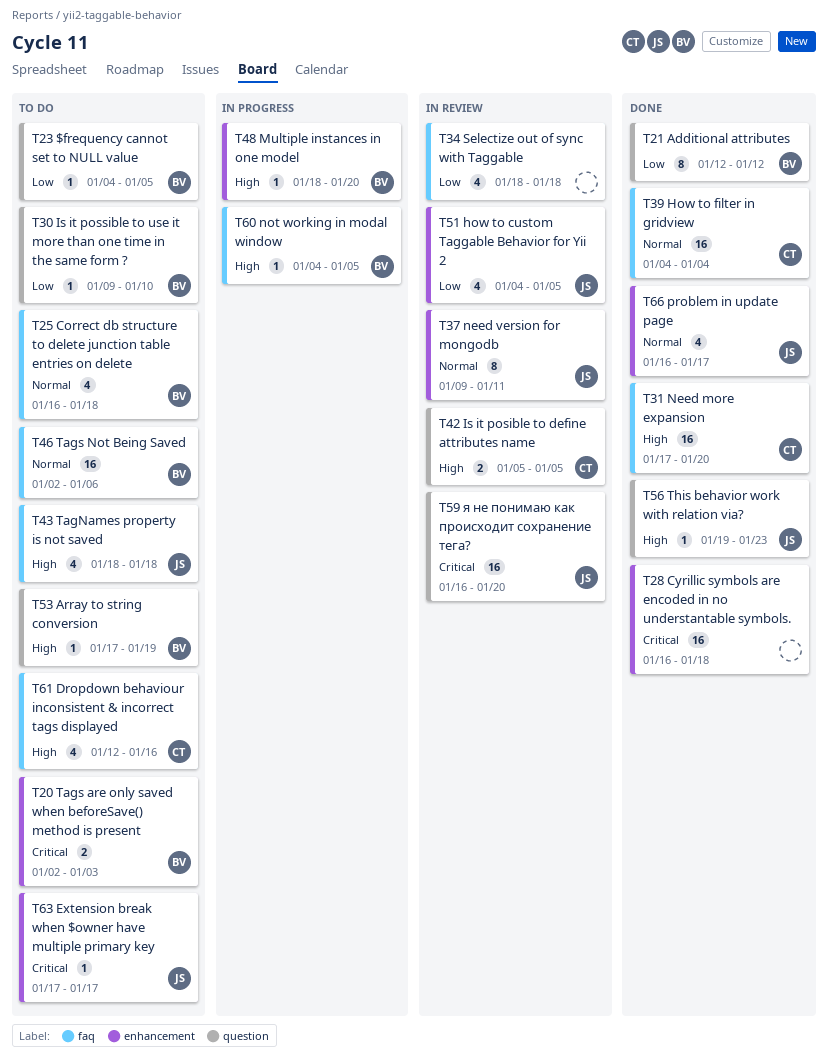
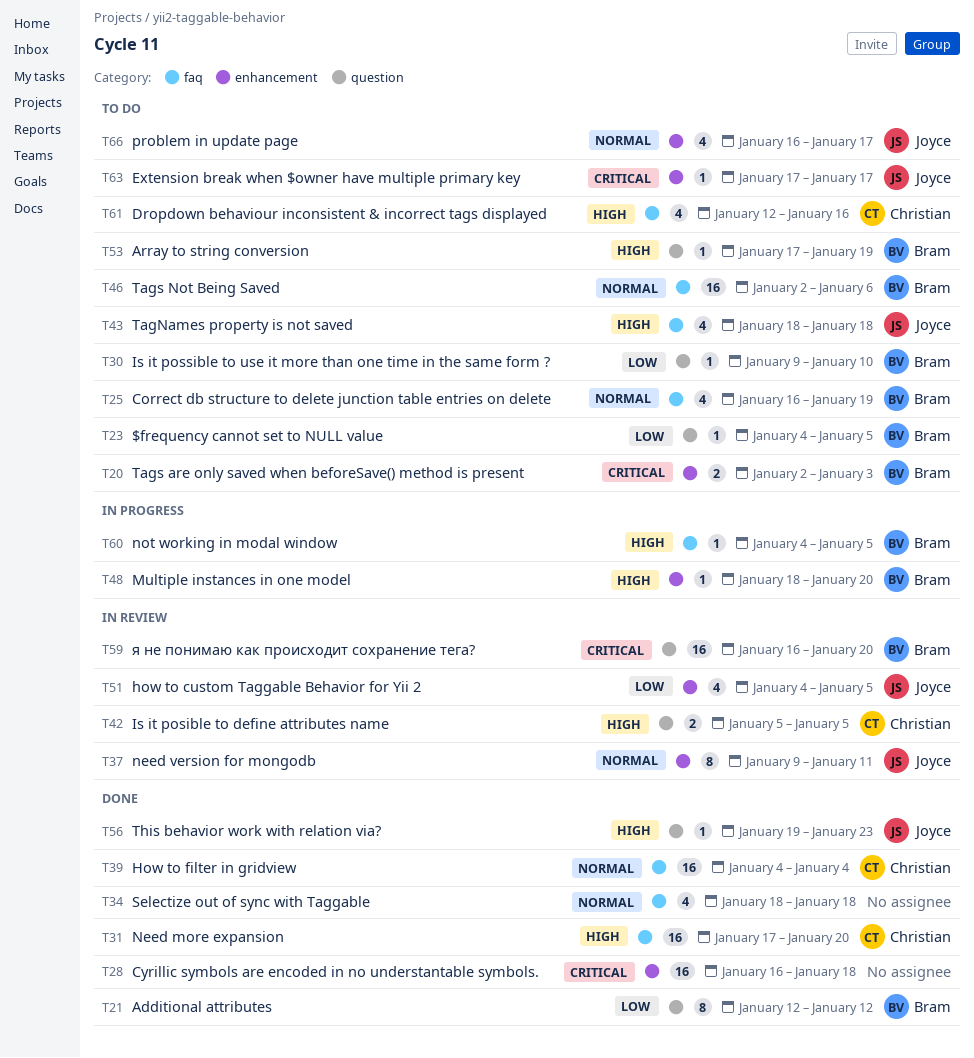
T25, due: Jan 18 -> Jan 19
T34, status: In review -> Done
T34, priority: Low -> Normal
T59, owner: Joyce -> Bram
T66, status: Done -> To do

